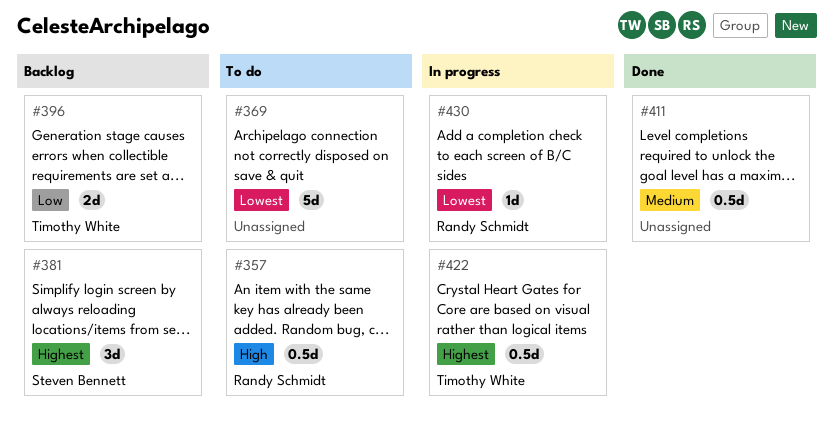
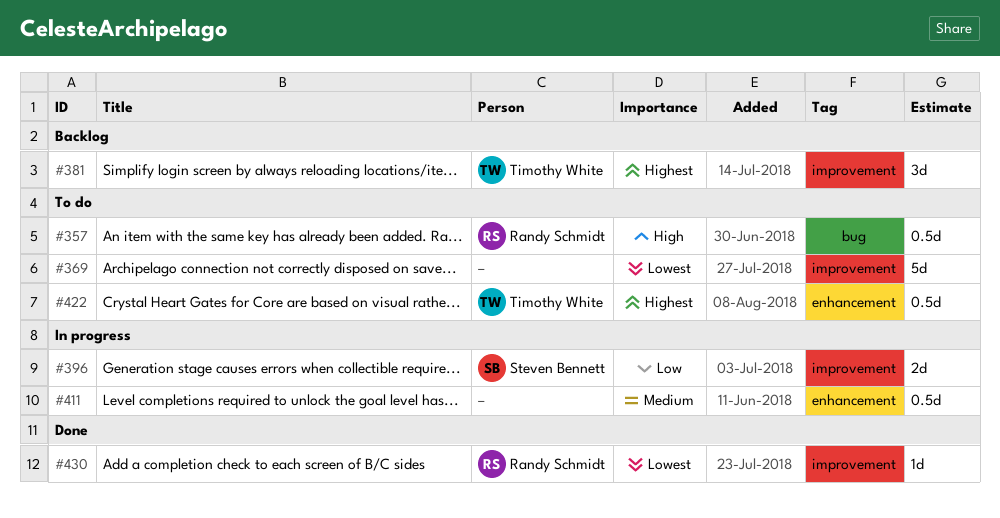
#381, owner: Steven Bennett -> Timothy White
#396, status: Backlog -> In progress
#396, owner: Timothy White -> Steven Bennett
#411, status: Done -> In progress
#422, status: In progress -> To do
#430, status: In progress -> Done

